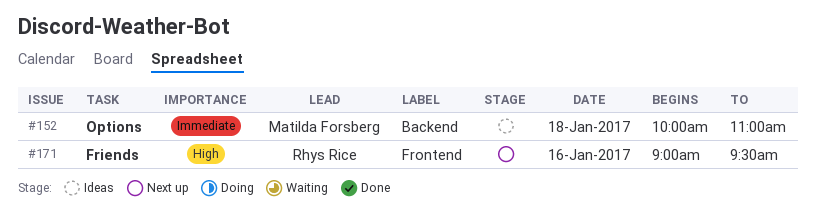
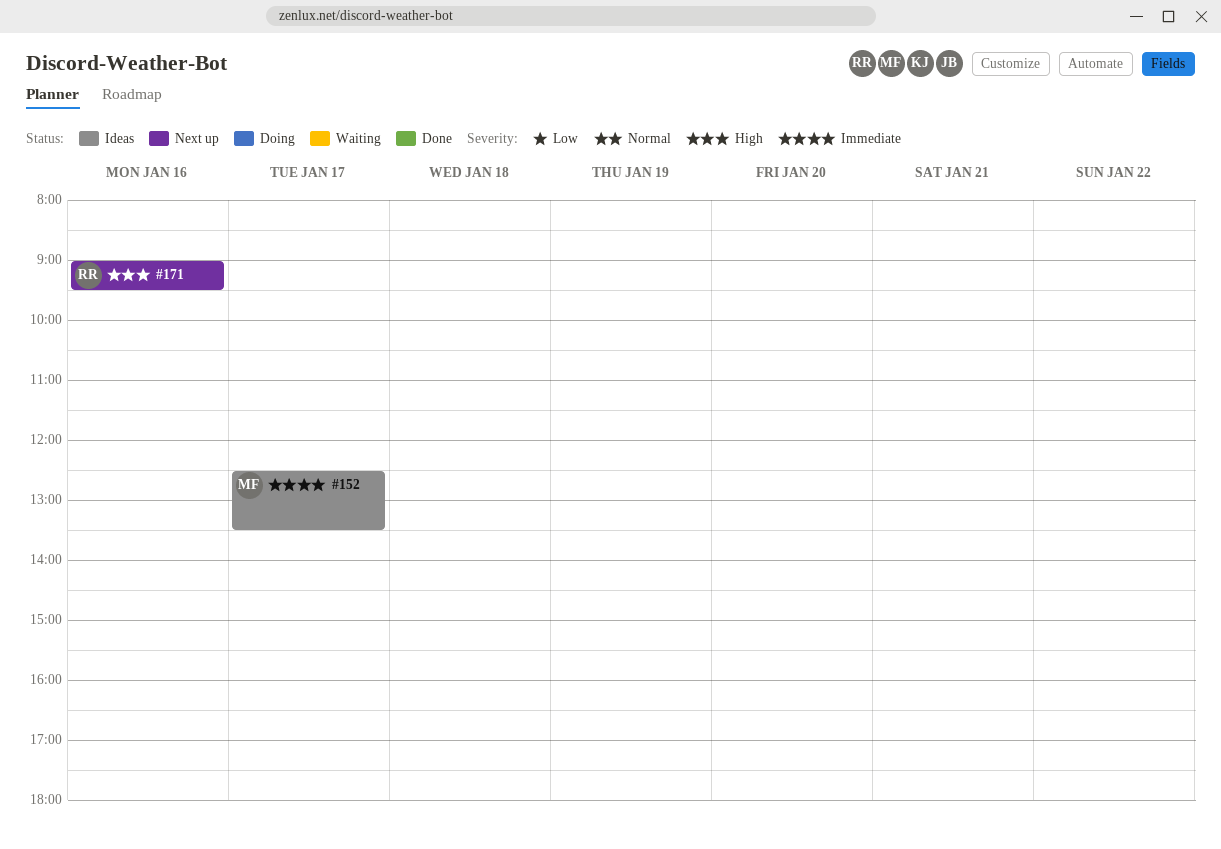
#152, day: Jan 18 -> Jan 17
#152, begins: 10:00 -> 12:30
#152, ends: 11:00 -> 13:30

